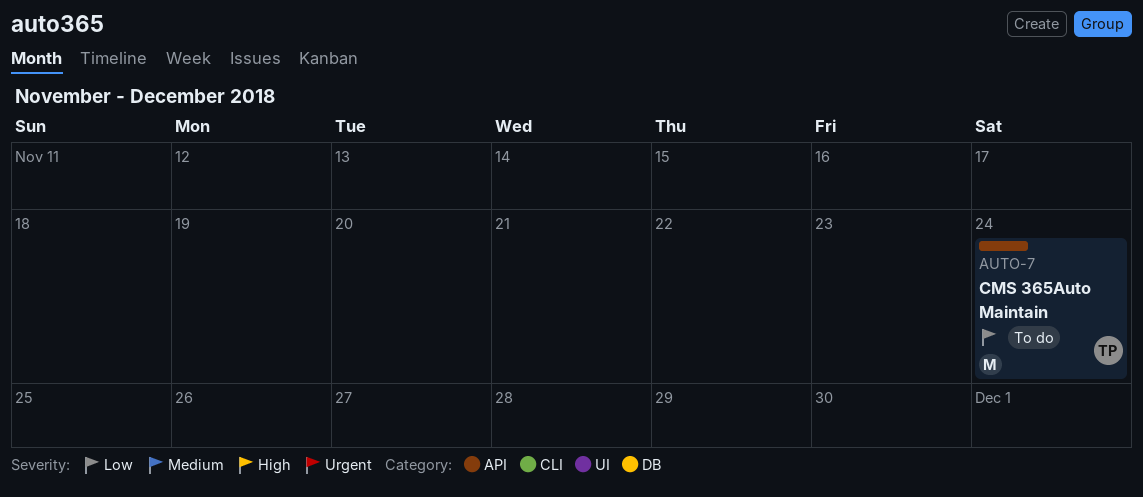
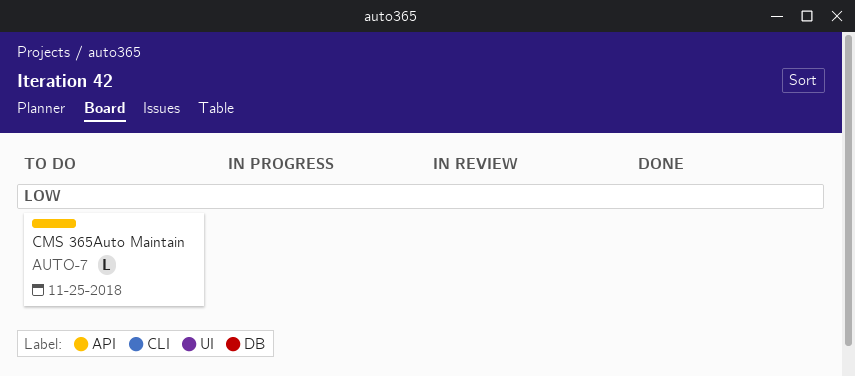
AUTO-7, estimate: M -> L
AUTO-7, due: Nov 24 -> Nov 25

